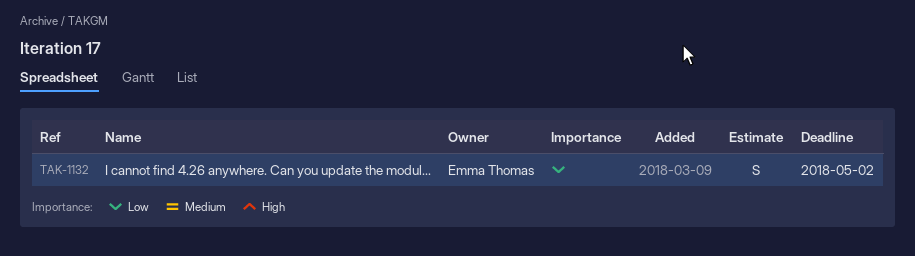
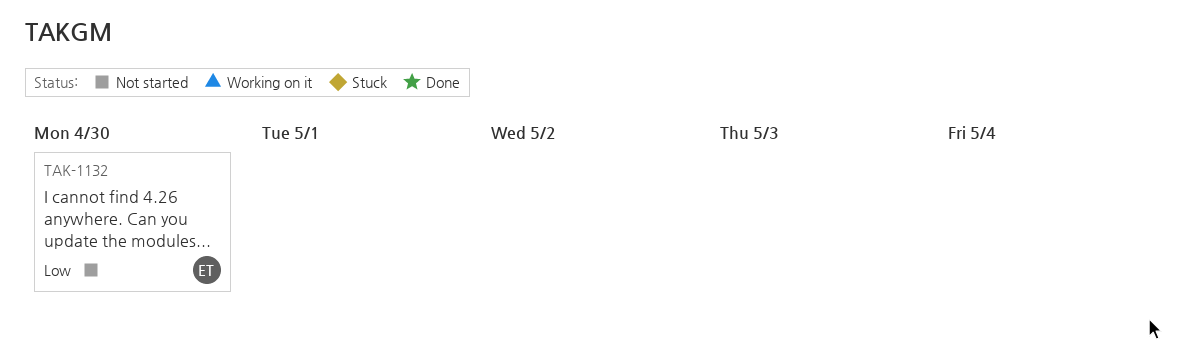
TAK-1132, due: May 2 -> Apr 30

